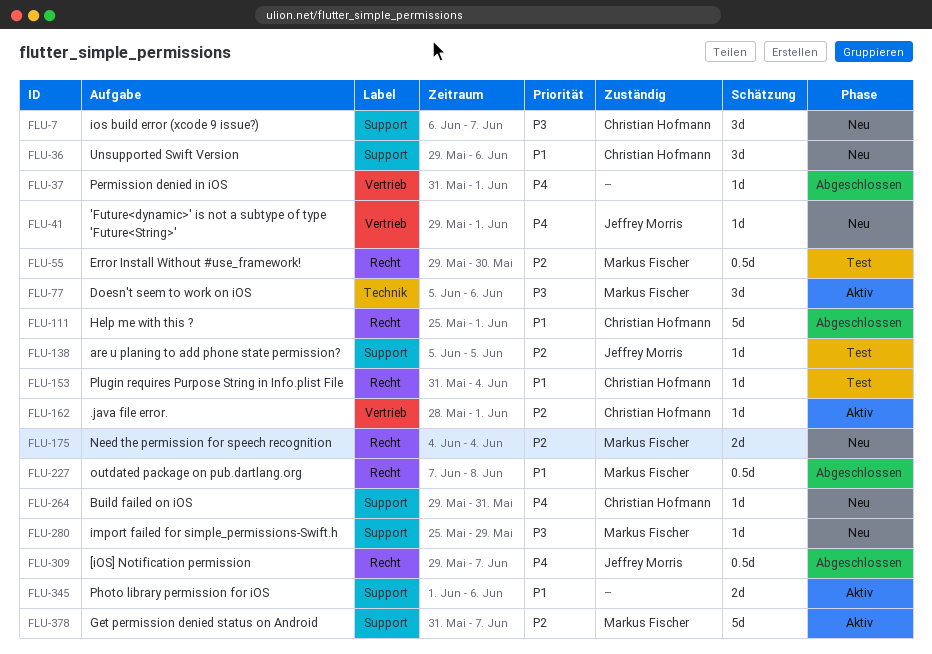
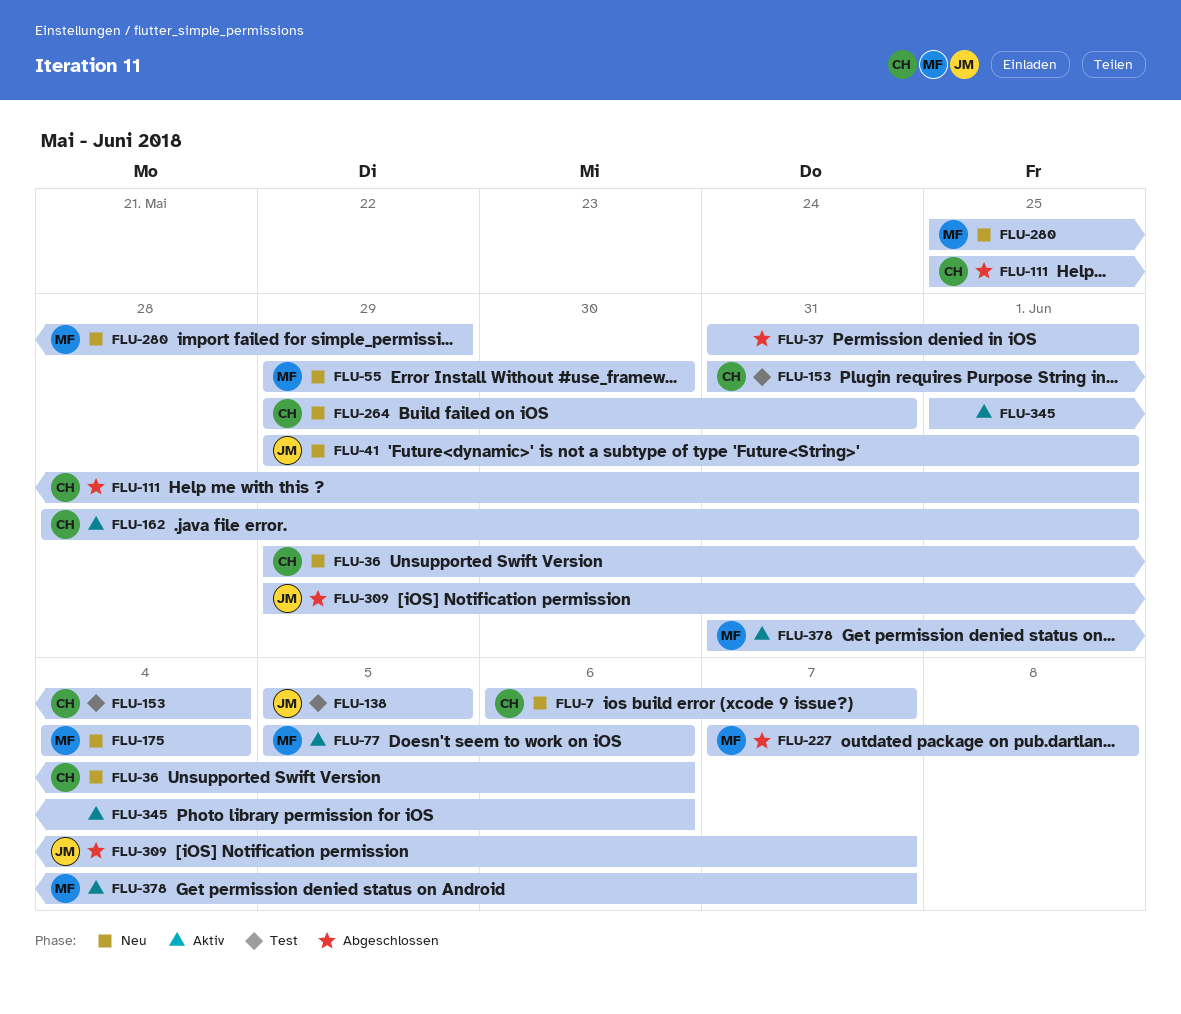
FLU-55, status: Test -> Neu

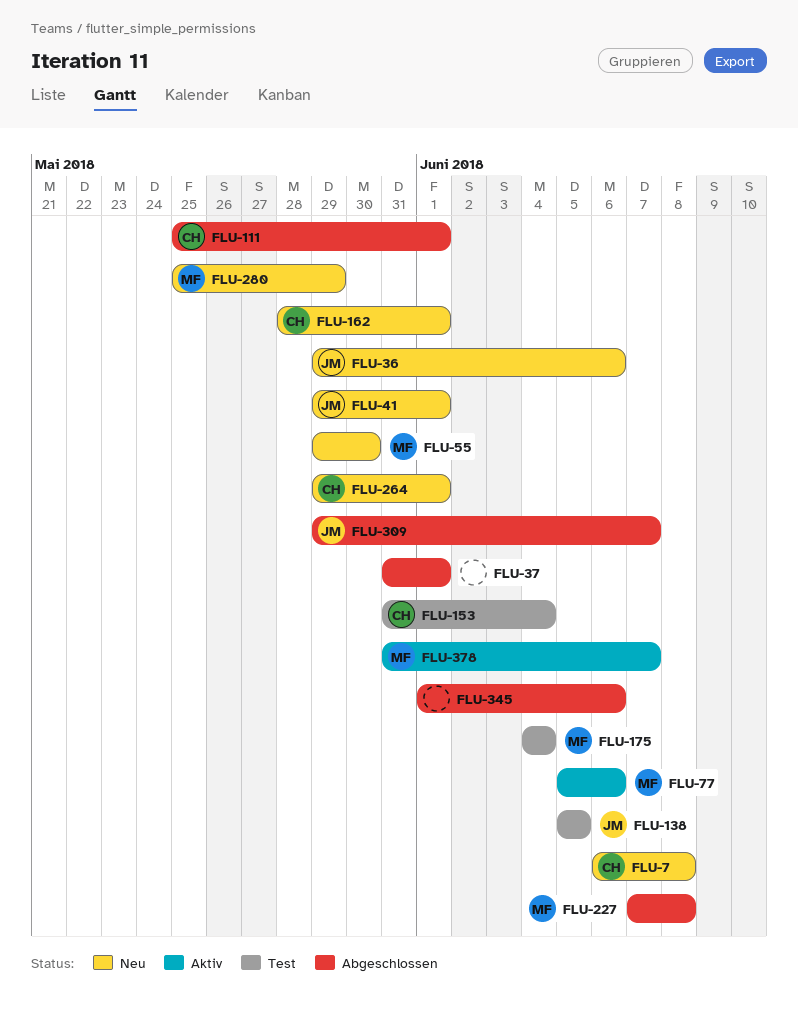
FLU-7, due: Jun 7 -> Jun 8
FLU-36, owner: CH -> JM
FLU-162, status: Aktiv -> Neu
FLU-175, status: Neu -> Test
FLU-264, due: May 31 -> Jun 1
FLU-345, status: Aktiv -> Abgeschlossen

